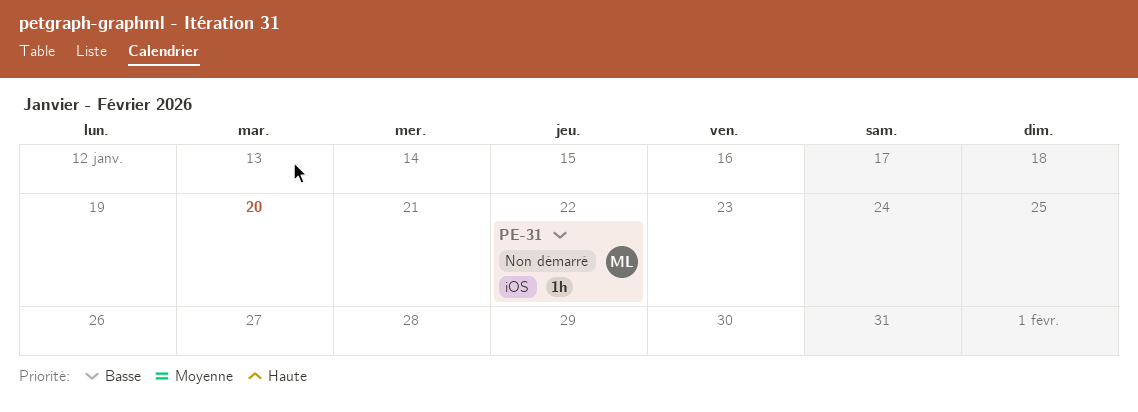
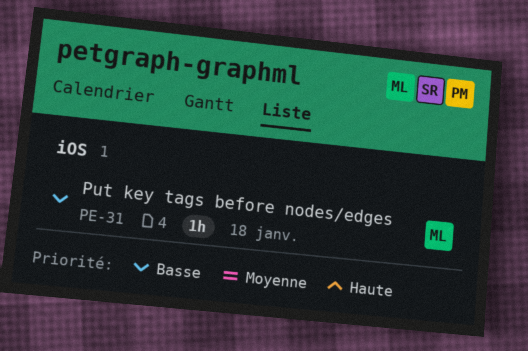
PE-31, due: Jan 22 -> Jan 18

